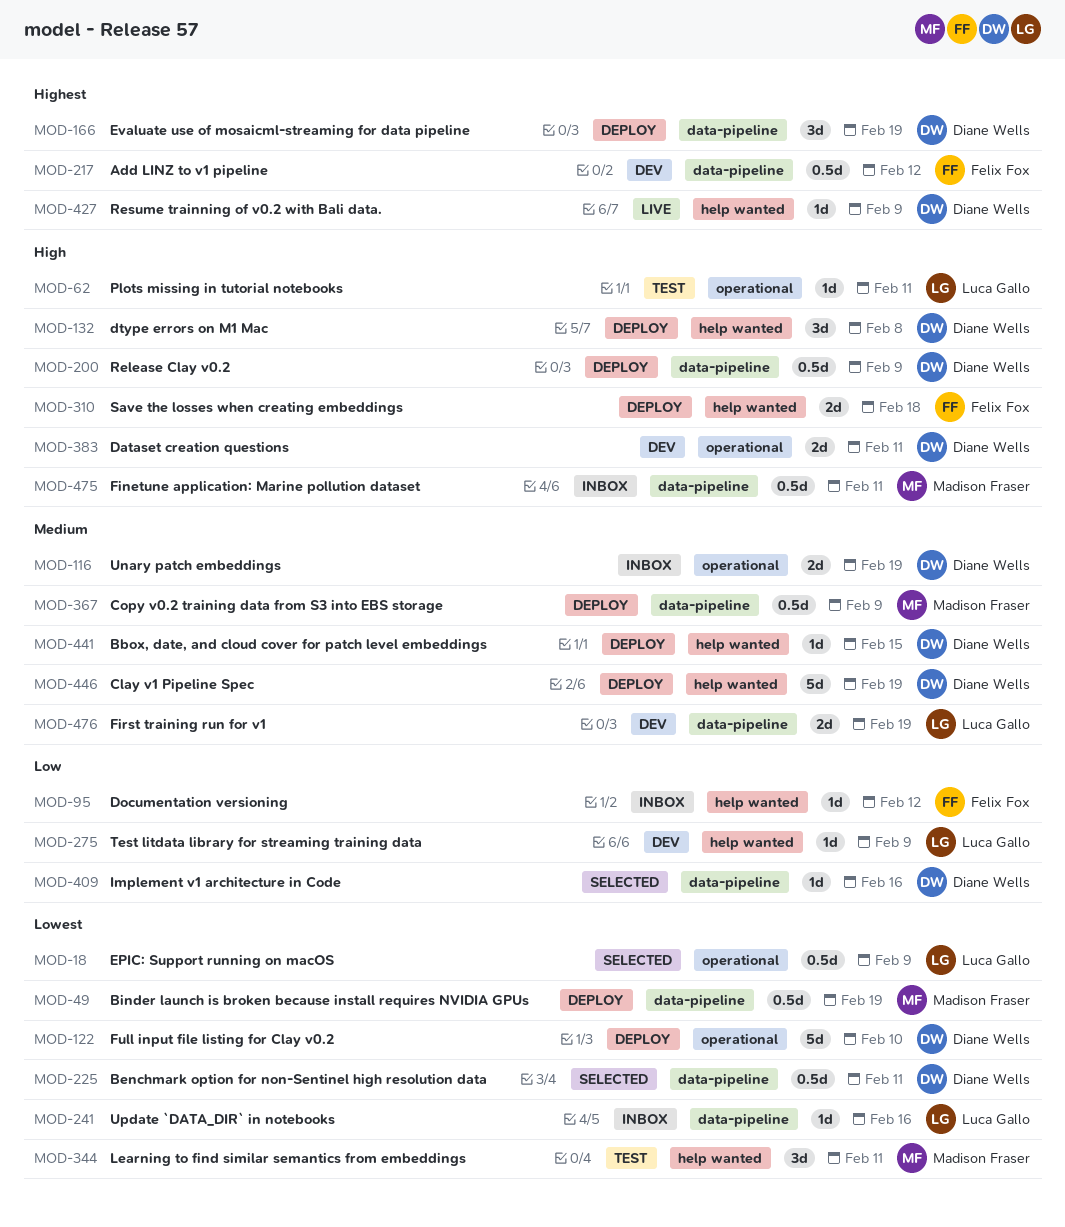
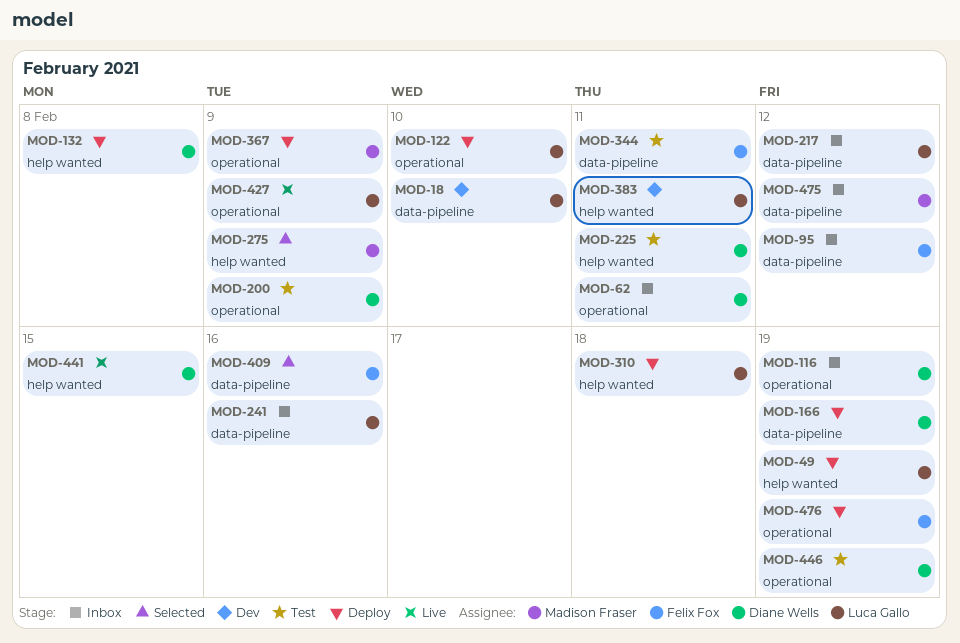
MOD-18, status: Selected -> Dev
MOD-18, label: operational -> data-pipeline
MOD-18, due: Feb 9 -> Feb 10
MOD-49, owner: Madison Fraser -> Luca Gallo
MOD-49, label: data-pipeline -> help wanted
MOD-62, status: Test -> Inbox
MOD-62, owner: Luca Gallo -> Diane Wells
MOD-95, label: help wanted -> data-pipeline
MOD-122, owner: Diane Wells -> Luca Gallo
MOD-200, status: Deploy -> Test
MOD-200, label: data-pipeline -> operational
MOD-217, status: Dev -> Inbox
MOD-217, owner: Felix Fox -> Luca Gallo
MOD-225, status: Selected -> Test
MOD-225, label: data-pipeline -> help wanted
MOD-275, status: Dev -> Selected
MOD-275, owner: Luca Gallo -> Madison Fraser
MOD-310, owner: Felix Fox -> Luca Gallo
MOD-344, owner: Madison Fraser -> Felix Fox
MOD-344, label: help wanted -> data-pipeline
MOD-367, label: data-pipeline -> operational
MOD-383, owner: Diane Wells -> Luca Gallo
MOD-383, label: operational -> help wanted
MOD-409, owner: Diane Wells -> Felix Fox
MOD-427, owner: Diane Wells -> Luca Gallo
MOD-427, label: help wanted -> operational
MOD-441, status: Deploy -> Live
MOD-446, status: Deploy -> Test
MOD-446, label: help wanted -> operational
MOD-475, due: Feb 11 -> Feb 12
MOD-476, status: Dev -> Deploy
MOD-476, owner: Luca Gallo -> Felix Fox
MOD-476, label: data-pipeline -> operational

